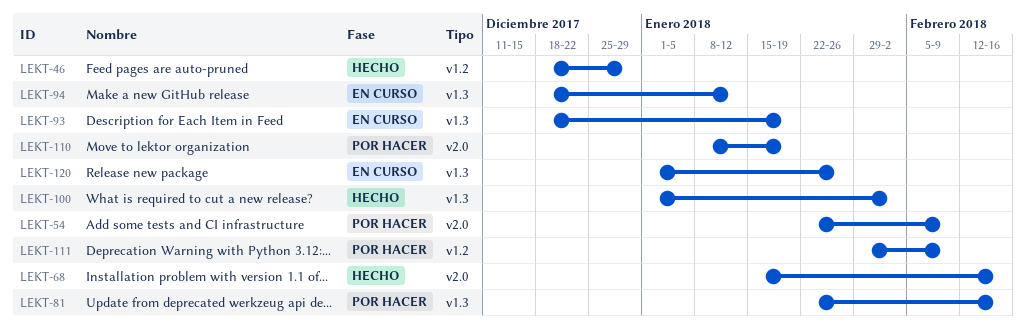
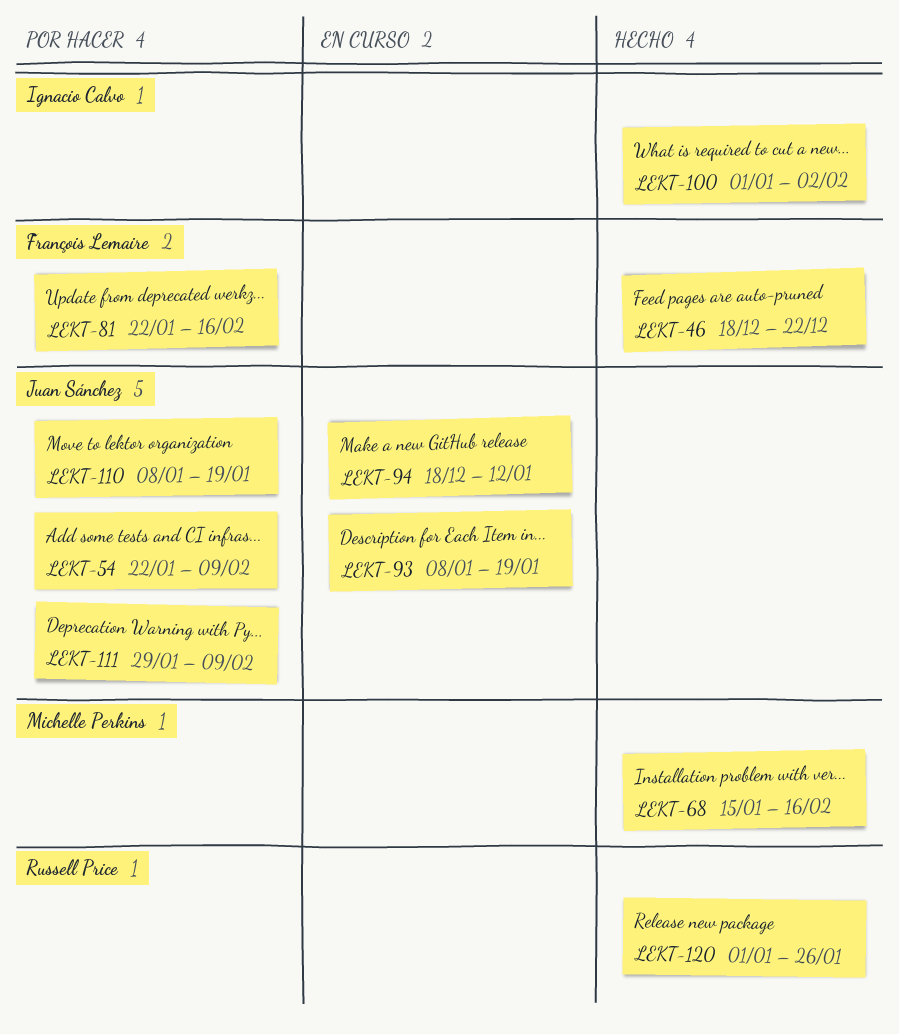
LEKT-46, due: Dec 29 -> Dec 22
LEKT-93, start: Dec 18 -> Jan 8
LEKT-120, status: En curso -> Hecho

